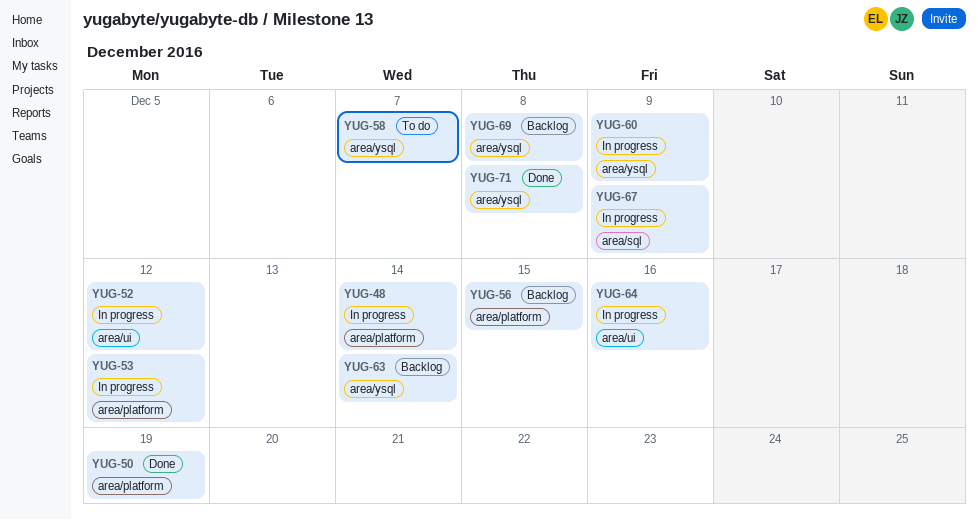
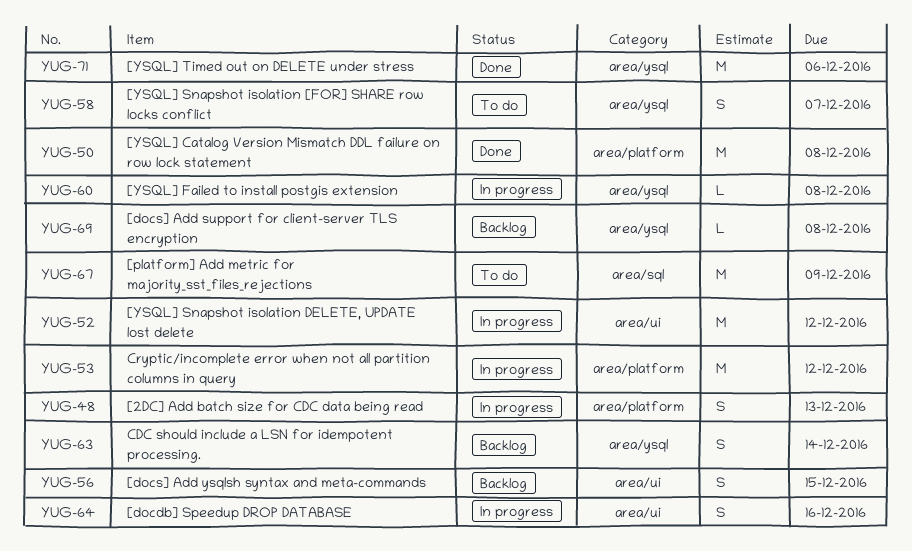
YUG-48, due: Dec 14 -> Dec 13
YUG-50, due: Dec 19 -> Dec 8
YUG-56, label: area/platform -> area/ui
YUG-60, due: Dec 9 -> Dec 8
YUG-67, status: In progress -> To do
YUG-71, due: Dec 8 -> Dec 6

